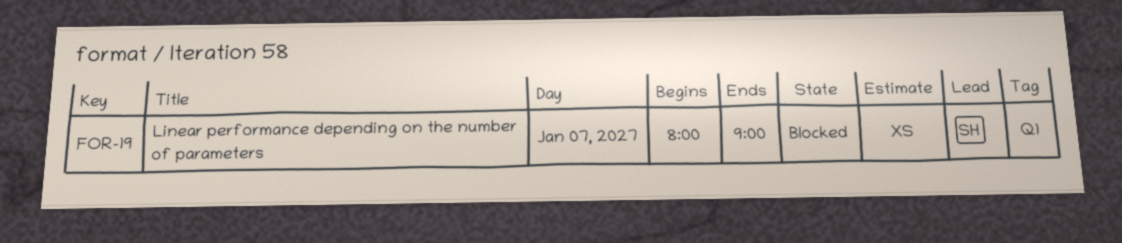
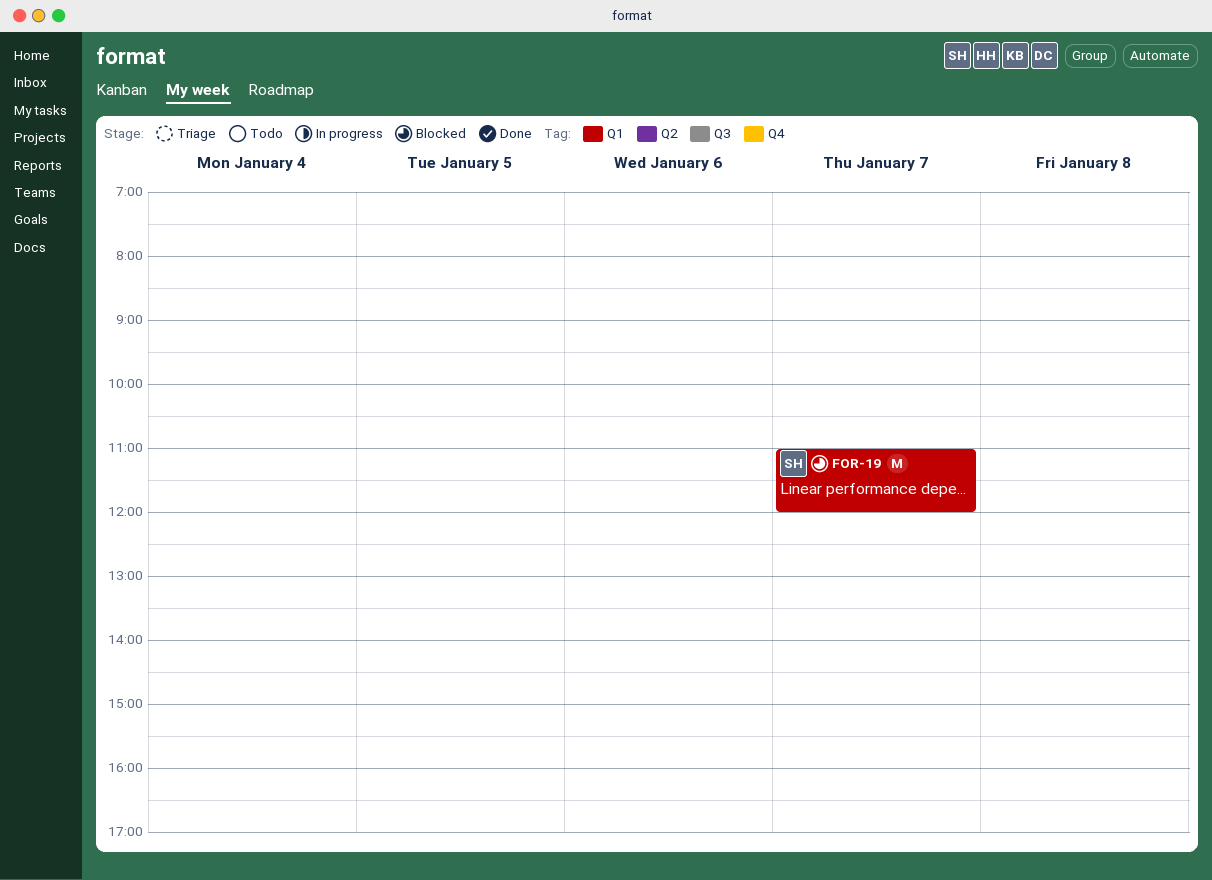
FOR-19, estimate: XS -> M
FOR-19, begins: 08:00 -> 11:00
FOR-19, ends: 09:00 -> 12:00

